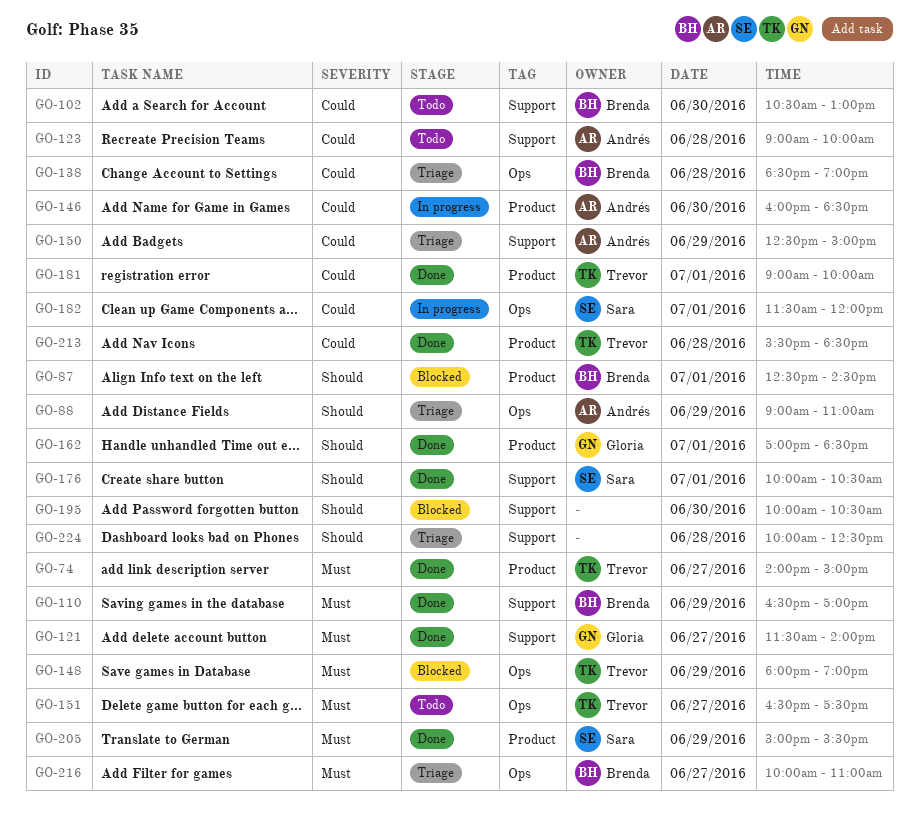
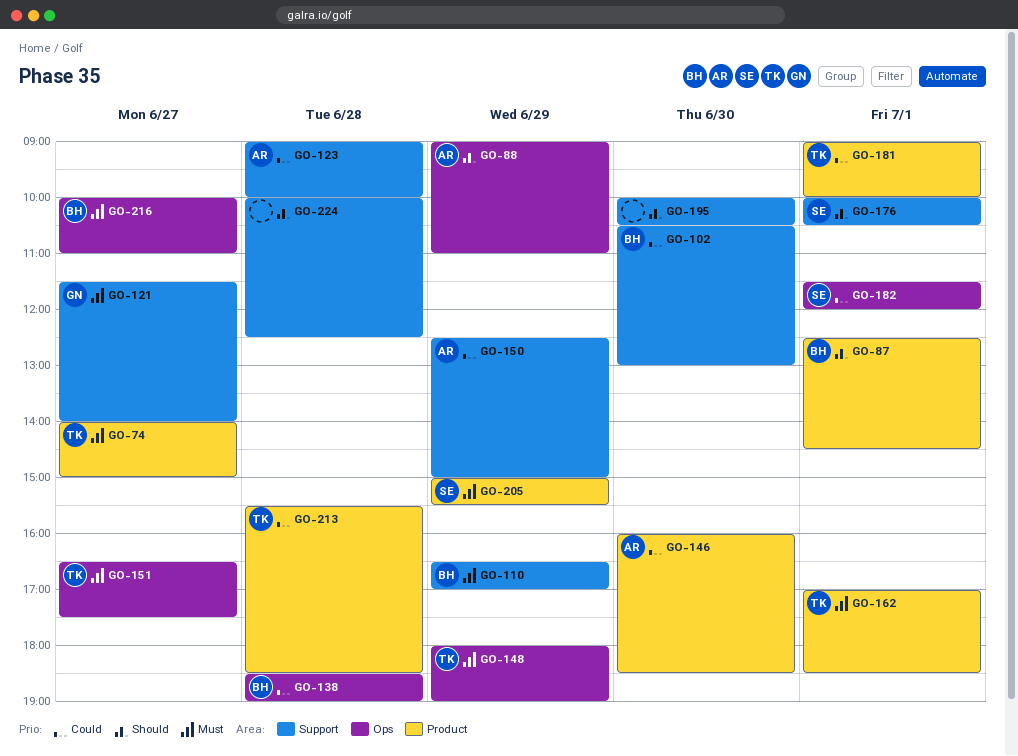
GO-162, owner: Gloria -> Trevor
GO-162, priority: Should -> Must

